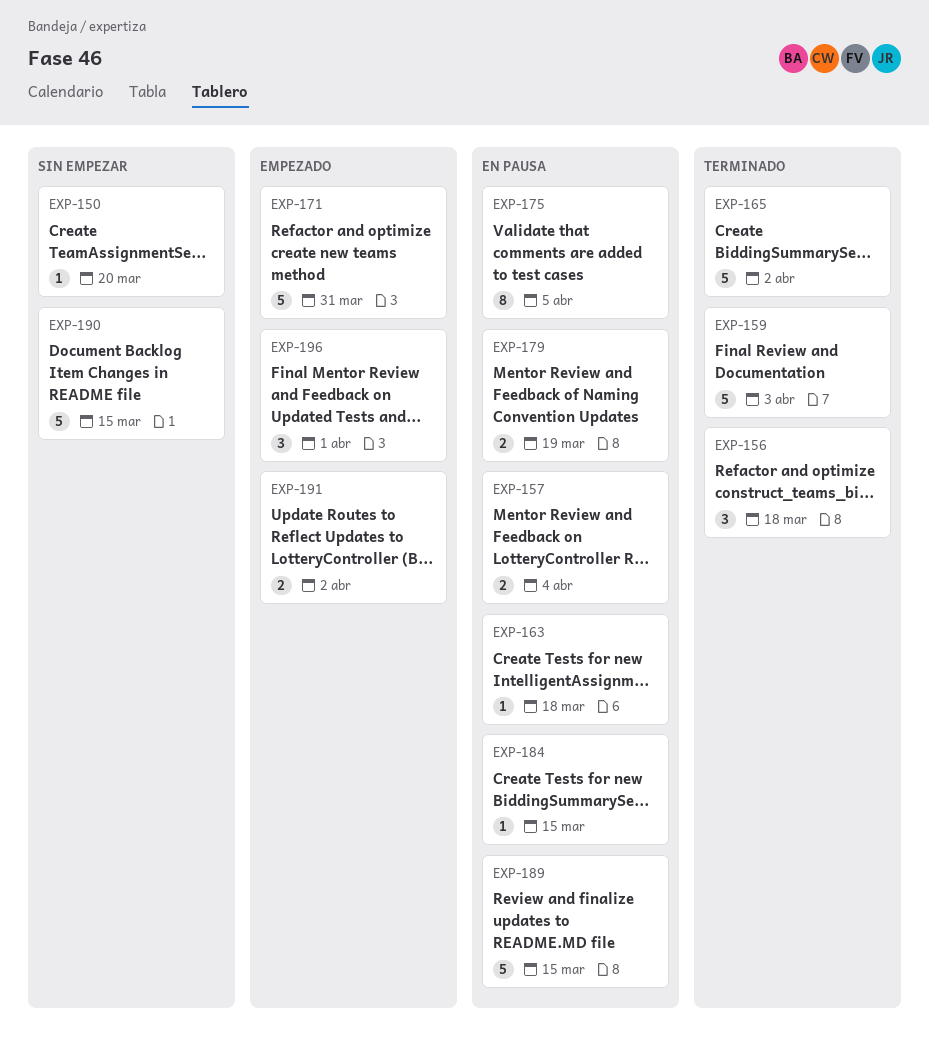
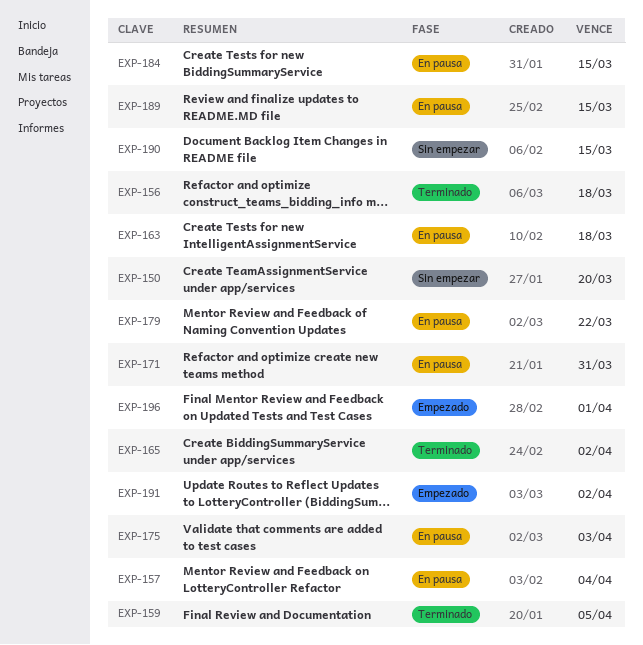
EXP-159, due: Apr 3 -> Apr 5
EXP-171, status: Empezado -> En pausa
EXP-175, due: Apr 5 -> Apr 3
EXP-179, due: Mar 19 -> Mar 22

